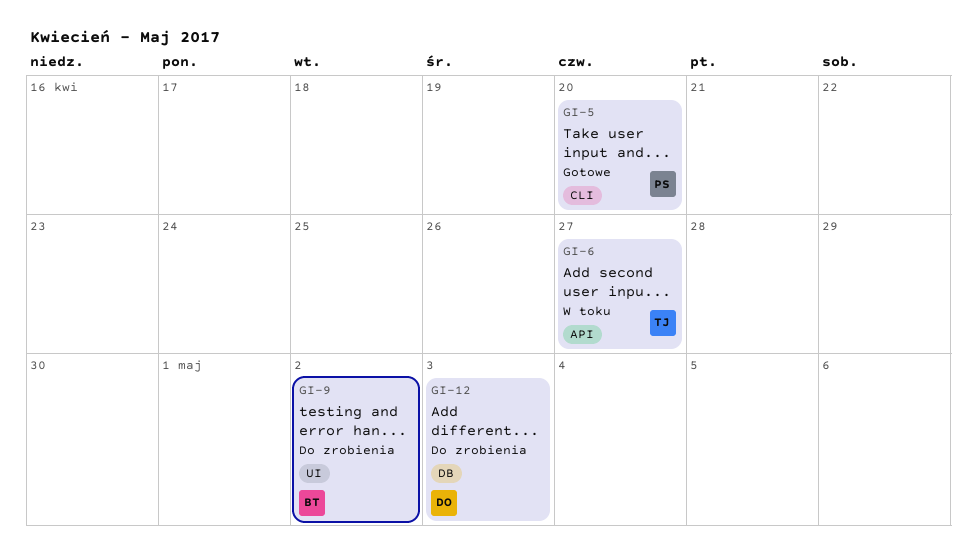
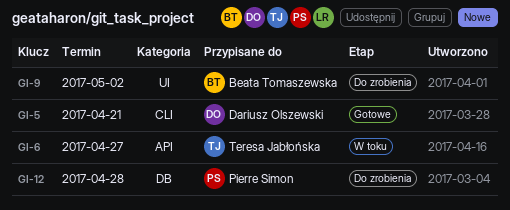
GI-5, owner: Pierre Simon -> Dariusz Olszewski
GI-5, due: Apr 20 -> Apr 21
GI-12, owner: Dariusz Olszewski -> Pierre Simon
GI-12, due: May 3 -> Apr 28

